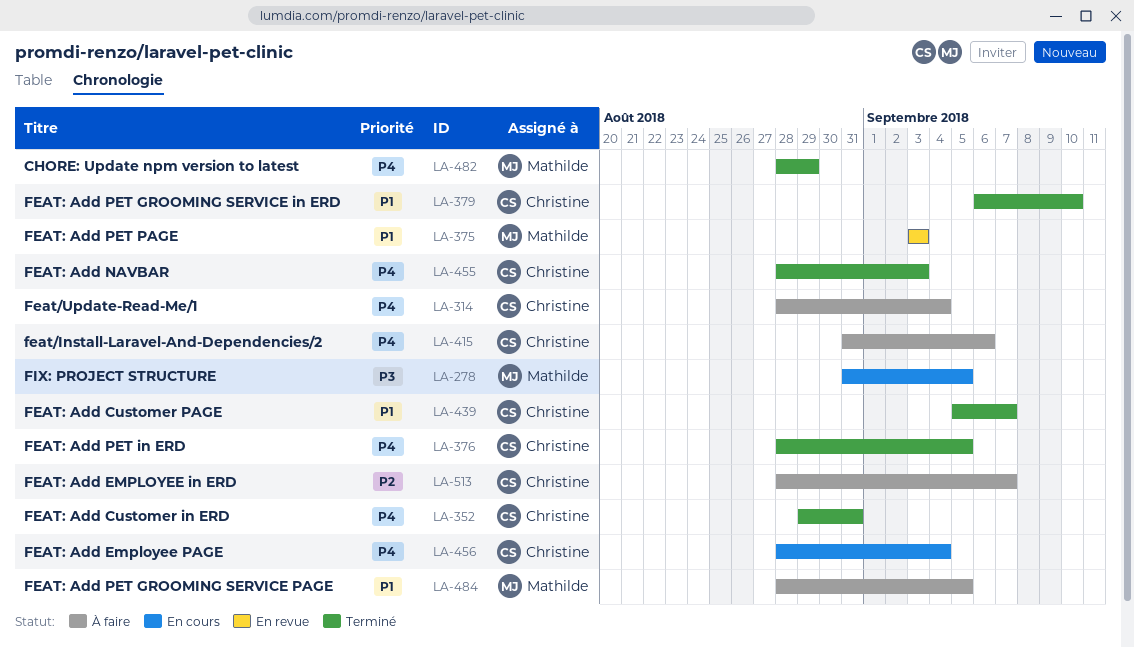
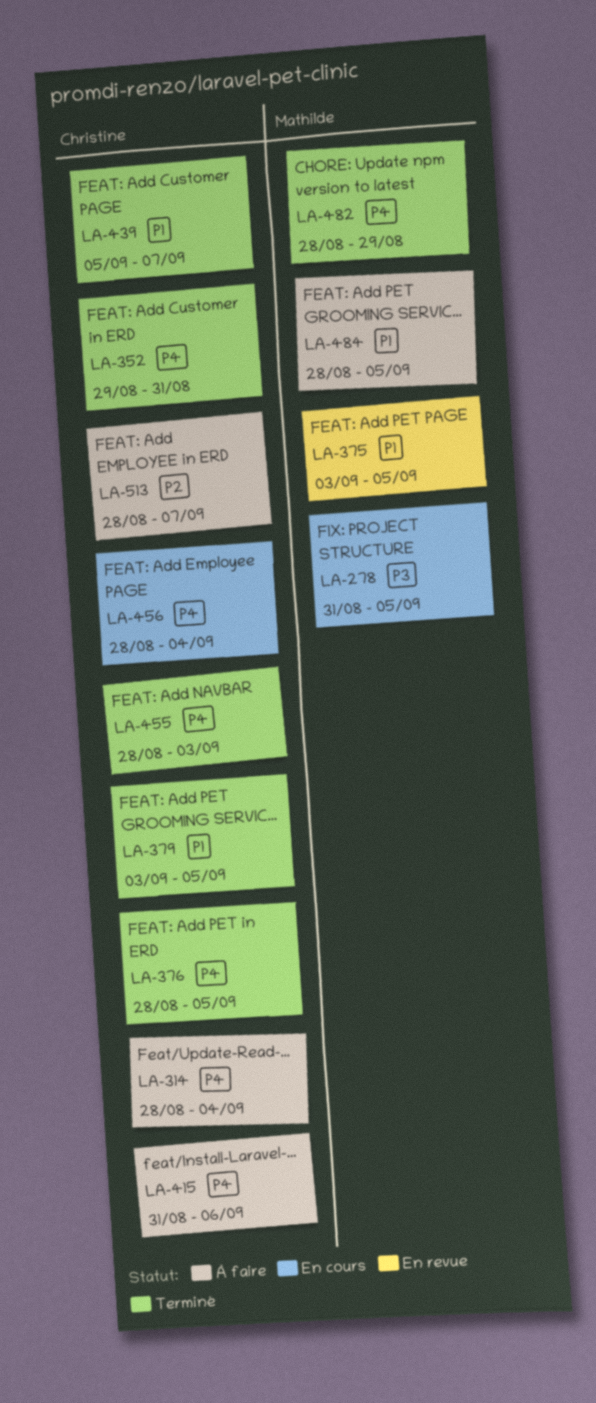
LA-375, due: Sep 3 -> Sep 5
LA-379, start: Sep 6 -> Sep 3
LA-379, due: Sep 10 -> Sep 5

